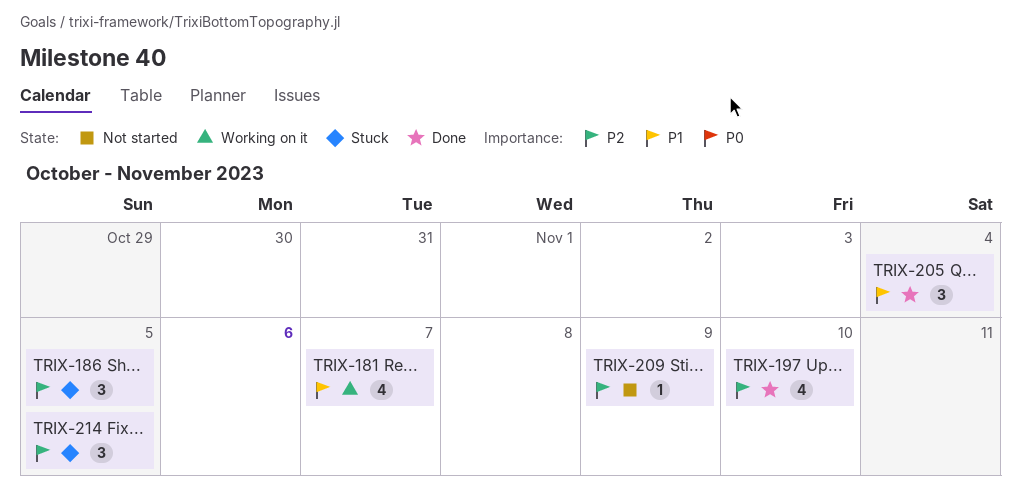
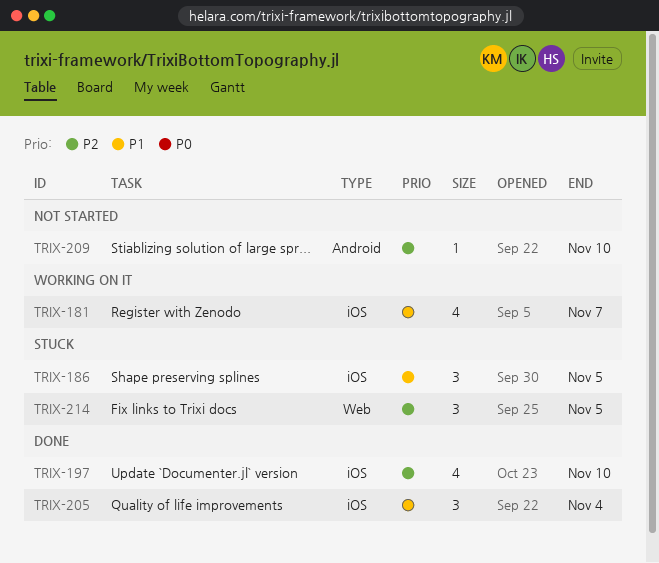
TRIX-186, priority: P2 -> P1
TRIX-209, due: Nov 9 -> Nov 10

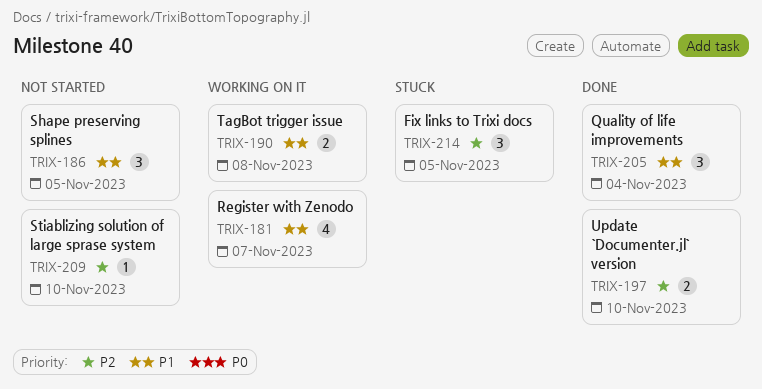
TRIX-186, status: Stuck -> Not started
TRIX-190: none -> present
TRIX-197, estimate: 4 -> 2

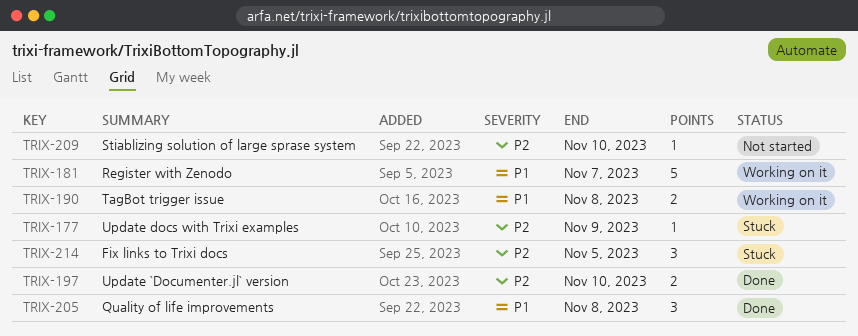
TRIX-177: none -> present
TRIX-181, estimate: 4 -> 5
TRIX-186: present -> none
TRIX-205, due: Nov 4 -> Nov 8

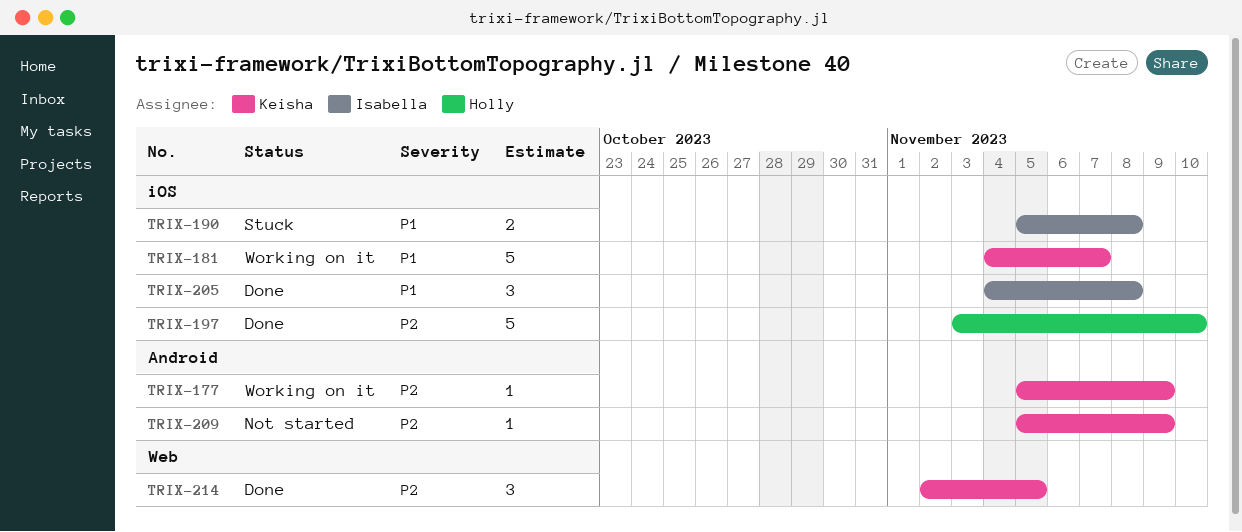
TRIX-177, status: Stuck -> Working on it
TRIX-190, status: Working on it -> Stuck
TRIX-197, estimate: 2 -> 5
TRIX-209, due: Nov 10 -> Nov 9
TRIX-214, status: Stuck -> Done

